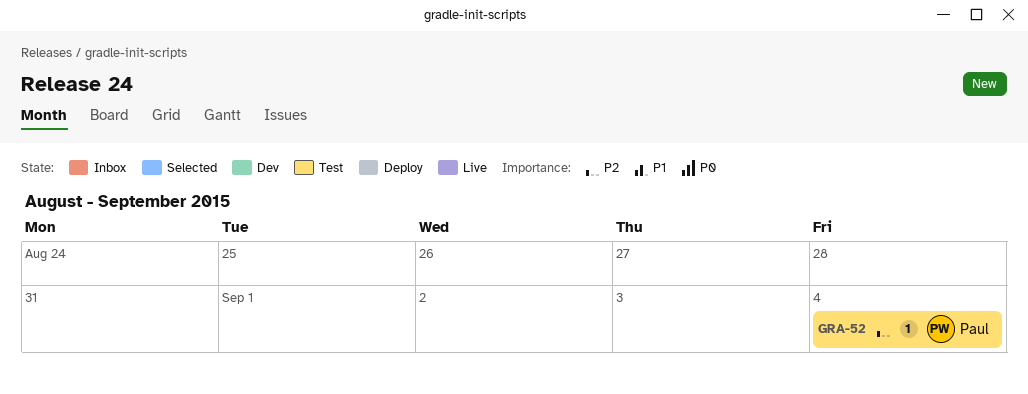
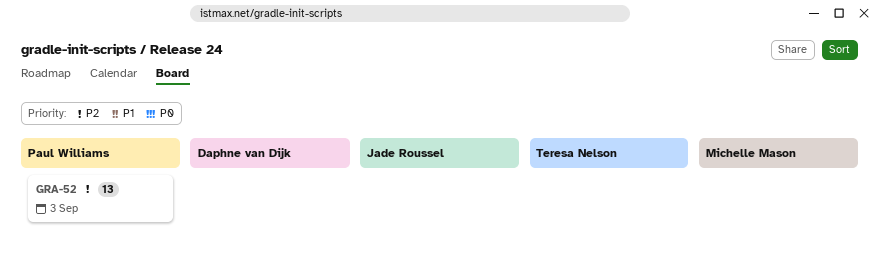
GRA-52, estimate: 1 -> 13
GRA-52, due: Sep 4 -> Sep 3

